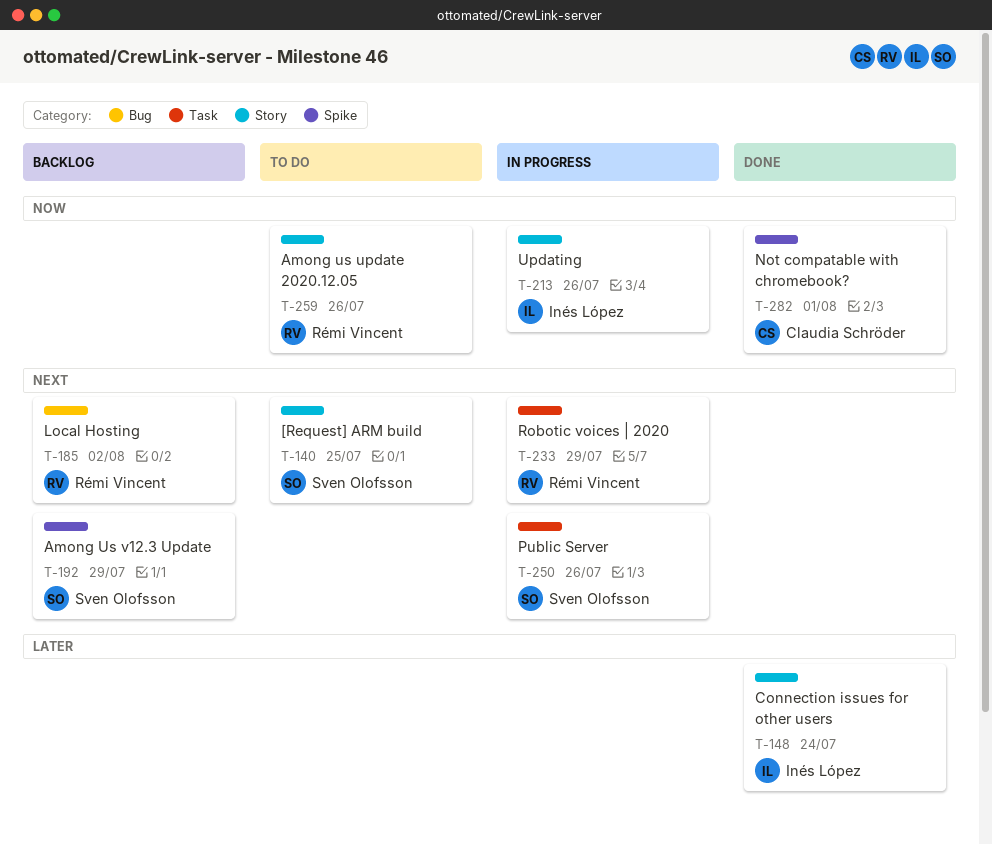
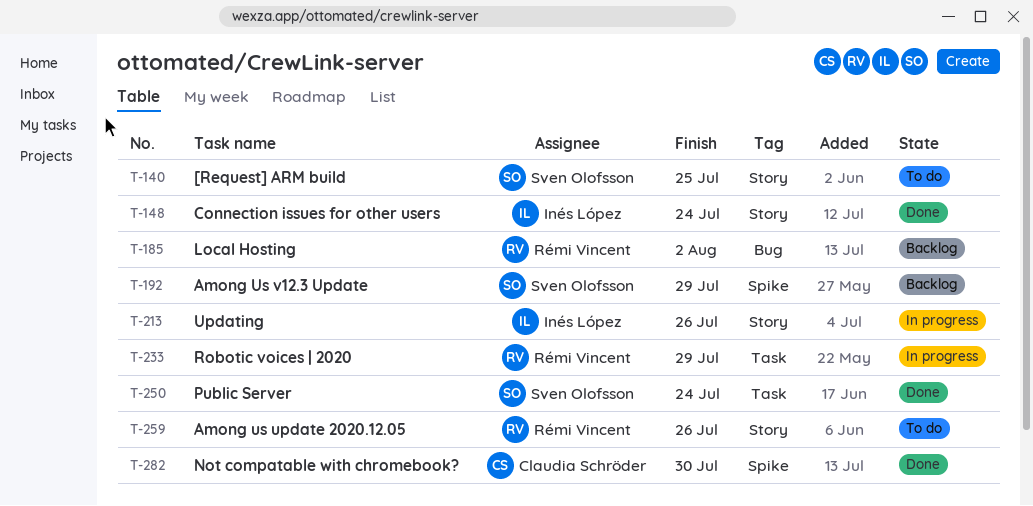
T-250, status: In progress -> Done
T-250, due: Jul 26 -> Jul 24
T-282, due: Aug 1 -> Jul 30

